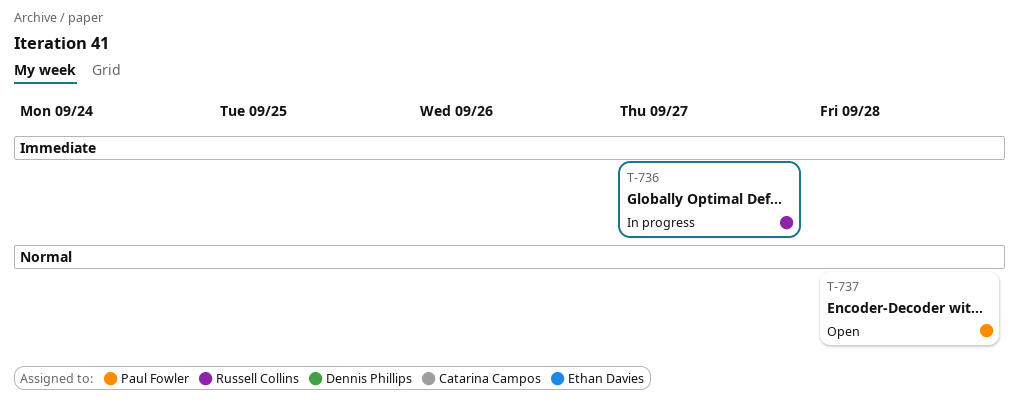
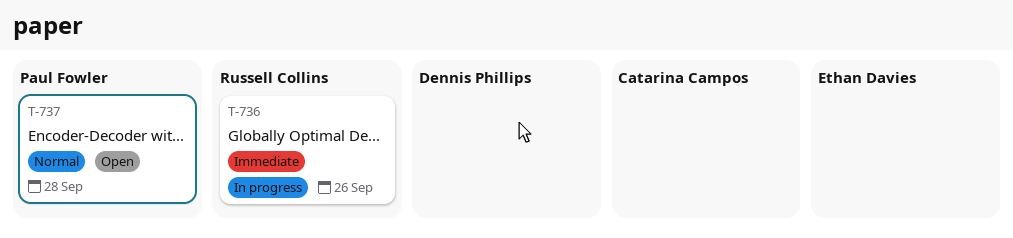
T-736, due: Sep 27 -> Sep 26

